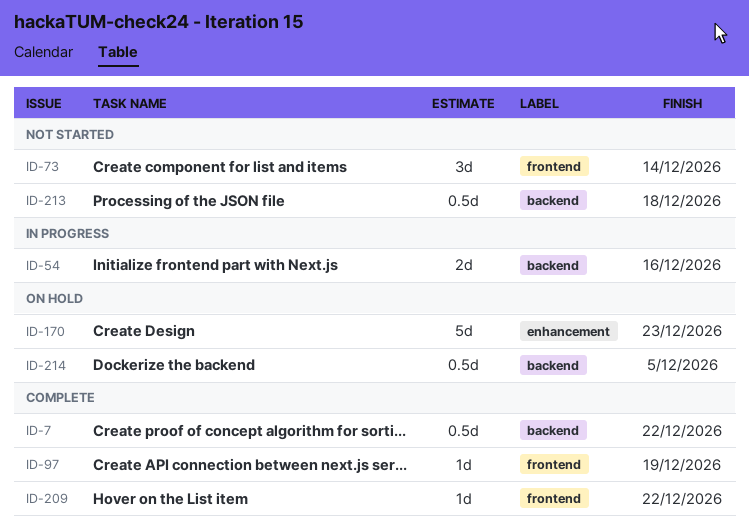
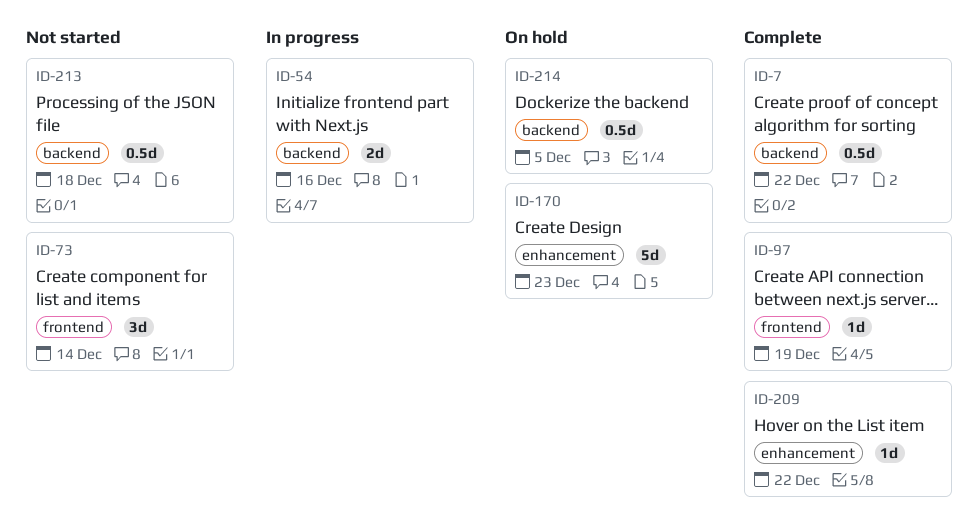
ID-209, label: frontend -> enhancement

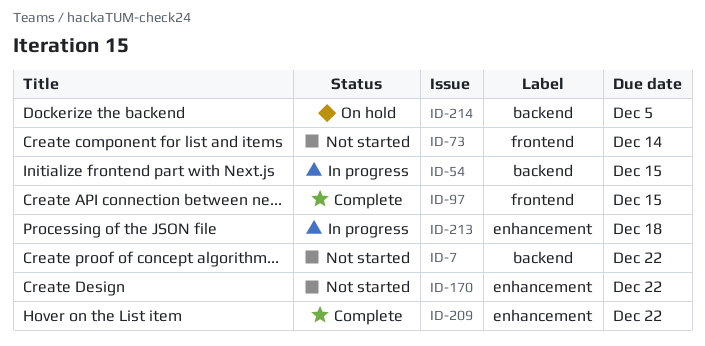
ID-7, status: Complete -> Not started
ID-54, due: Dec 16 -> Dec 15
ID-97, due: Dec 19 -> Dec 15
ID-170, status: On hold -> Not started
ID-170, due: Dec 23 -> Dec 22
ID-213, status: Not started -> In progress
ID-213, label: backend -> enhancement

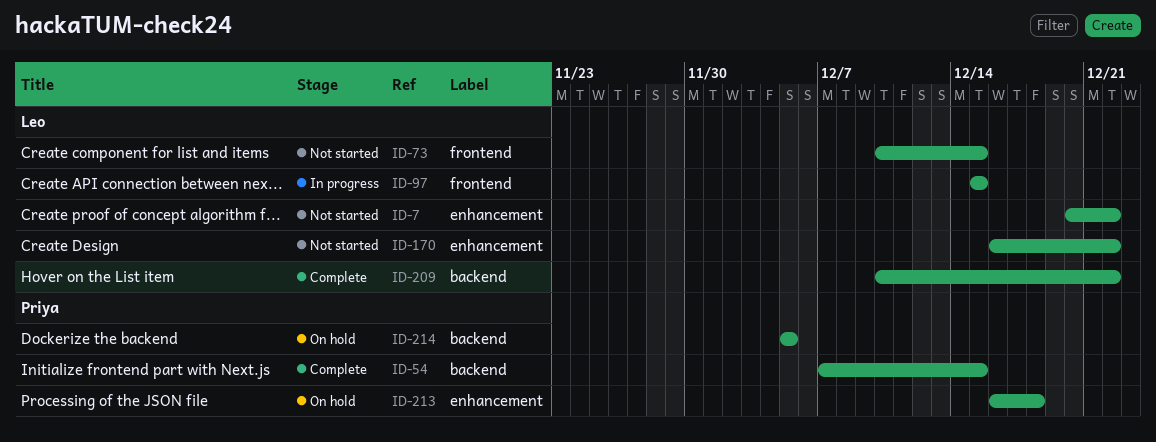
ID-7, label: backend -> enhancement
ID-54, status: In progress -> Complete
ID-73, due: Dec 14 -> Dec 15
ID-97, status: Complete -> In progress
ID-209, label: enhancement -> backend
ID-213, status: In progress -> On hold

